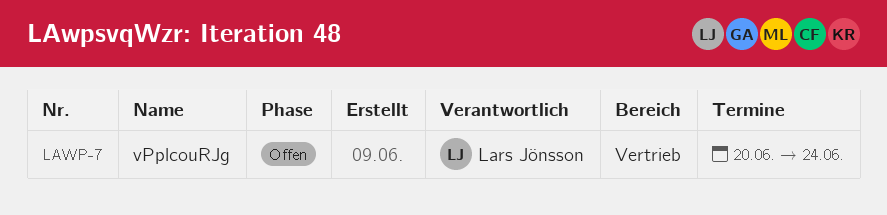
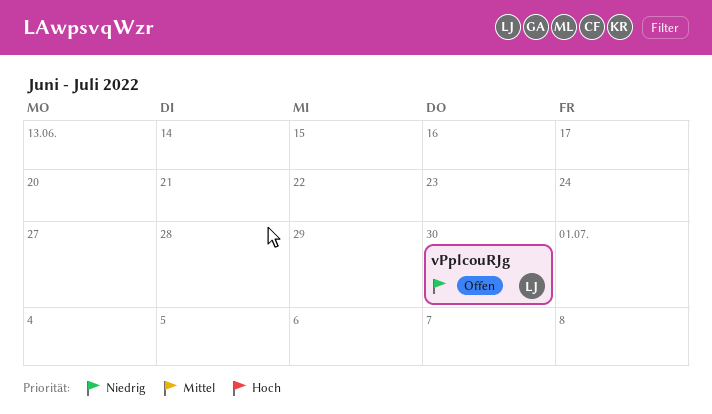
vPplcouRJg, due: Jun 24 -> Jun 30

